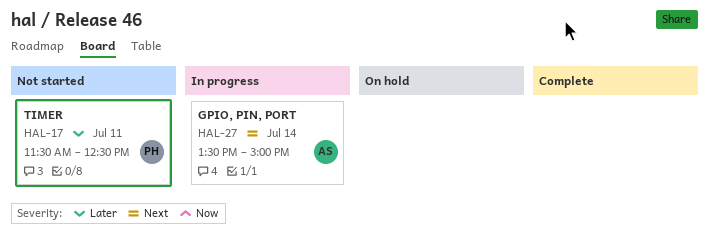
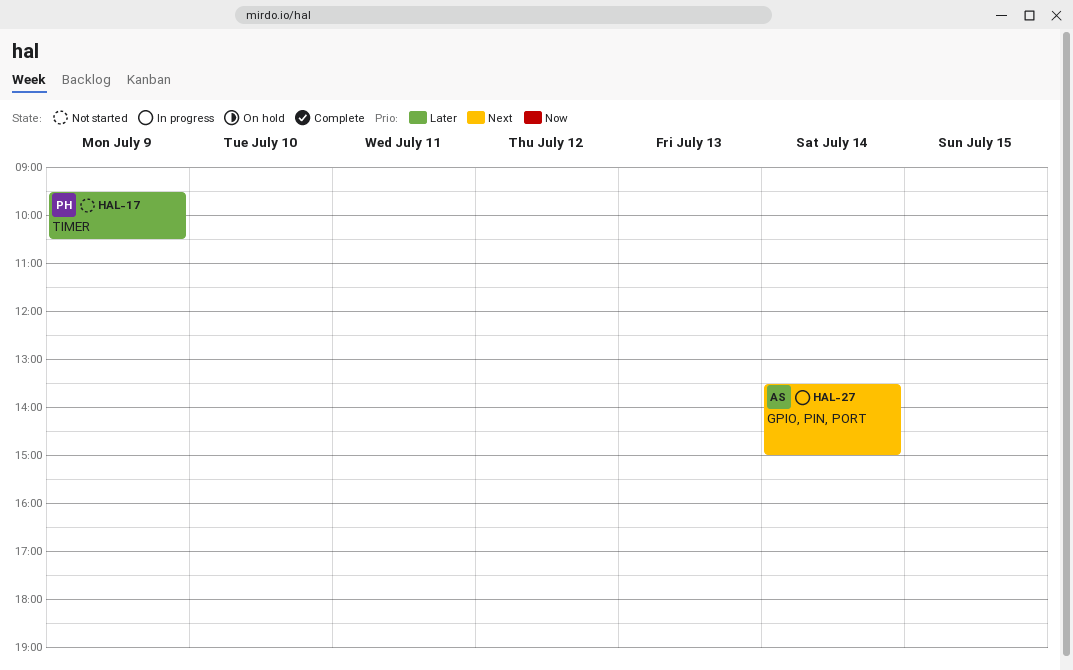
HAL-17, day: Jul 11 -> Jul 9
HAL-17, begins: 11:30 -> 09:30
HAL-17, ends: 12:30 -> 10:30

